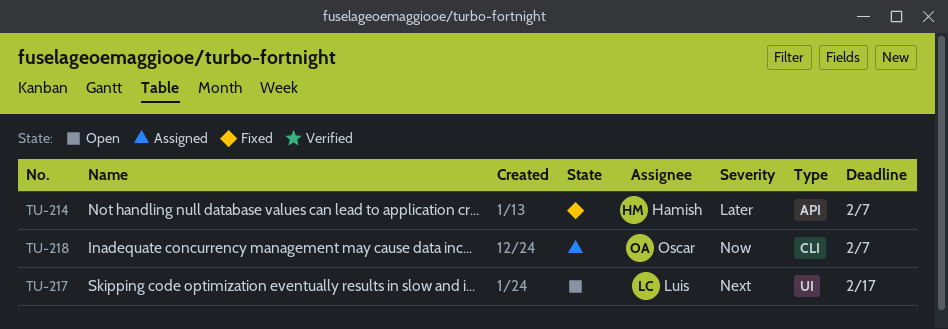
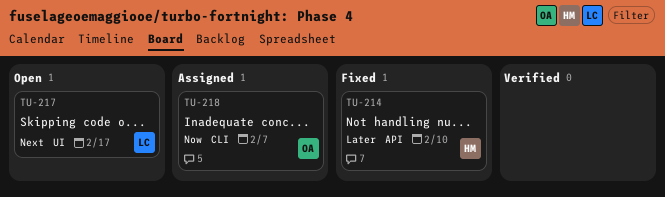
TU-214, due: Feb 7 -> Feb 10

